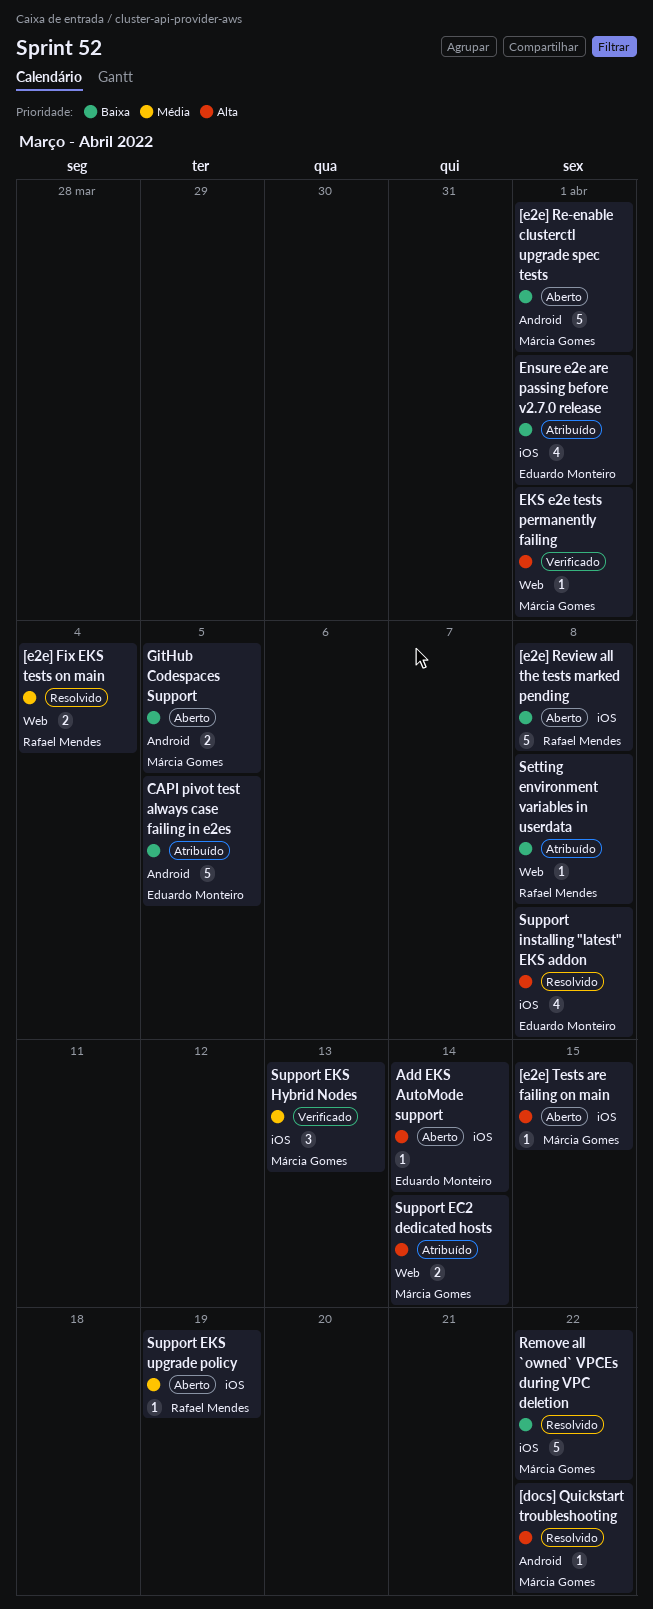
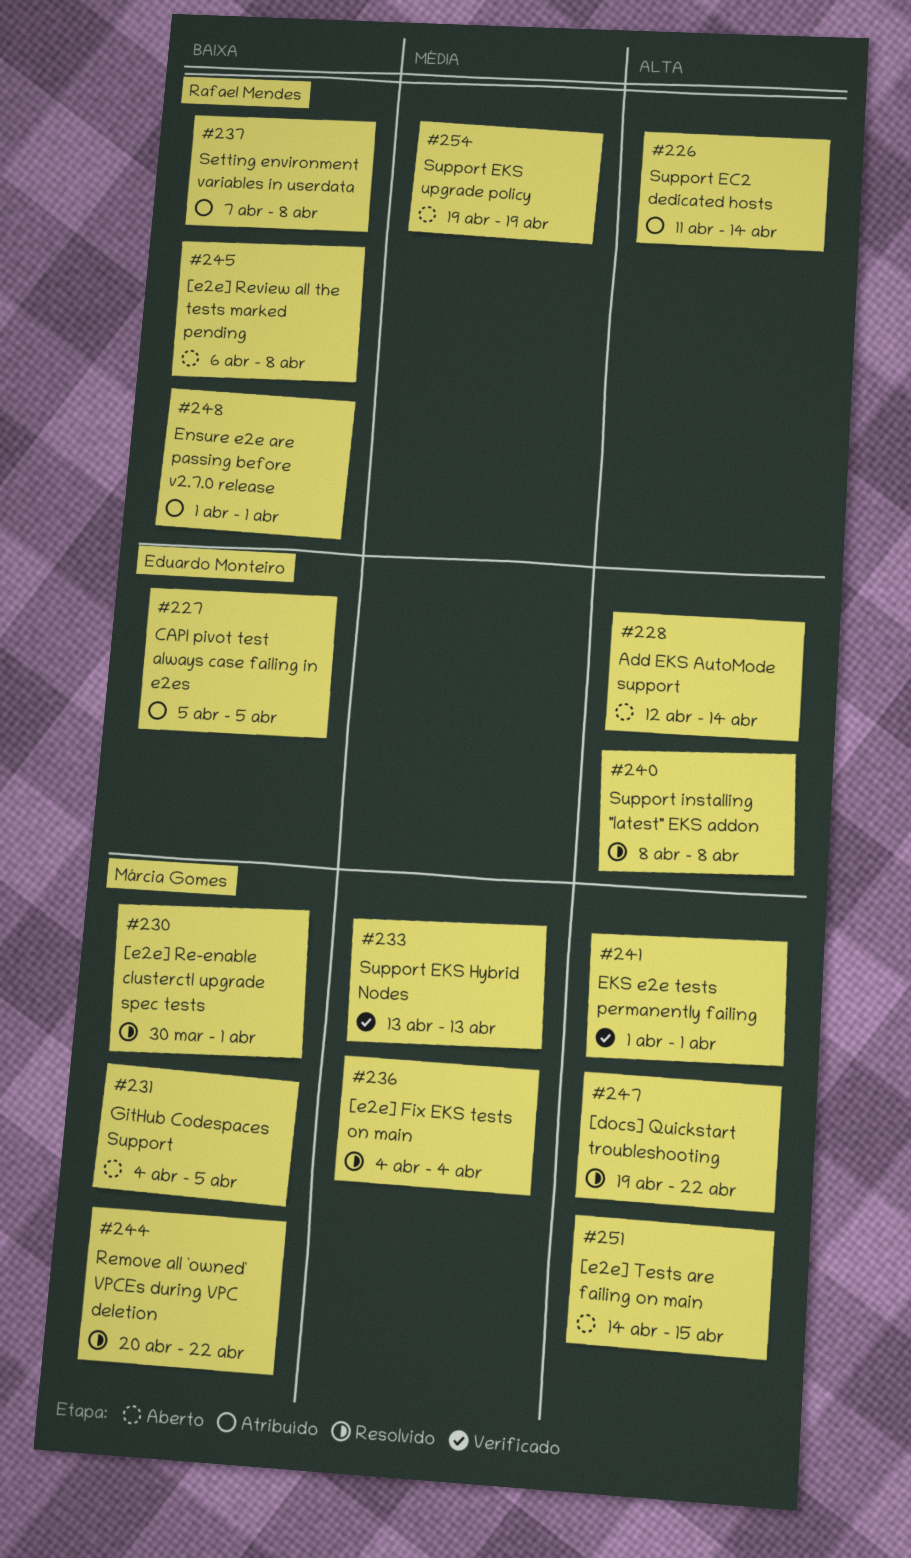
[e2e] Fix EKS tests on main, owner: Rafael Mendes -> Márcia Gomes
[e2e] Re-enable clusterctl upgrade spec tests, status: Aberto -> Resolvido
Ensure e2e are passing before v2.7.0 release, owner: Eduardo Monteiro -> Rafael Mendes
Support EC2 dedicated hosts, owner: Márcia Gomes -> Rafael Mendes

